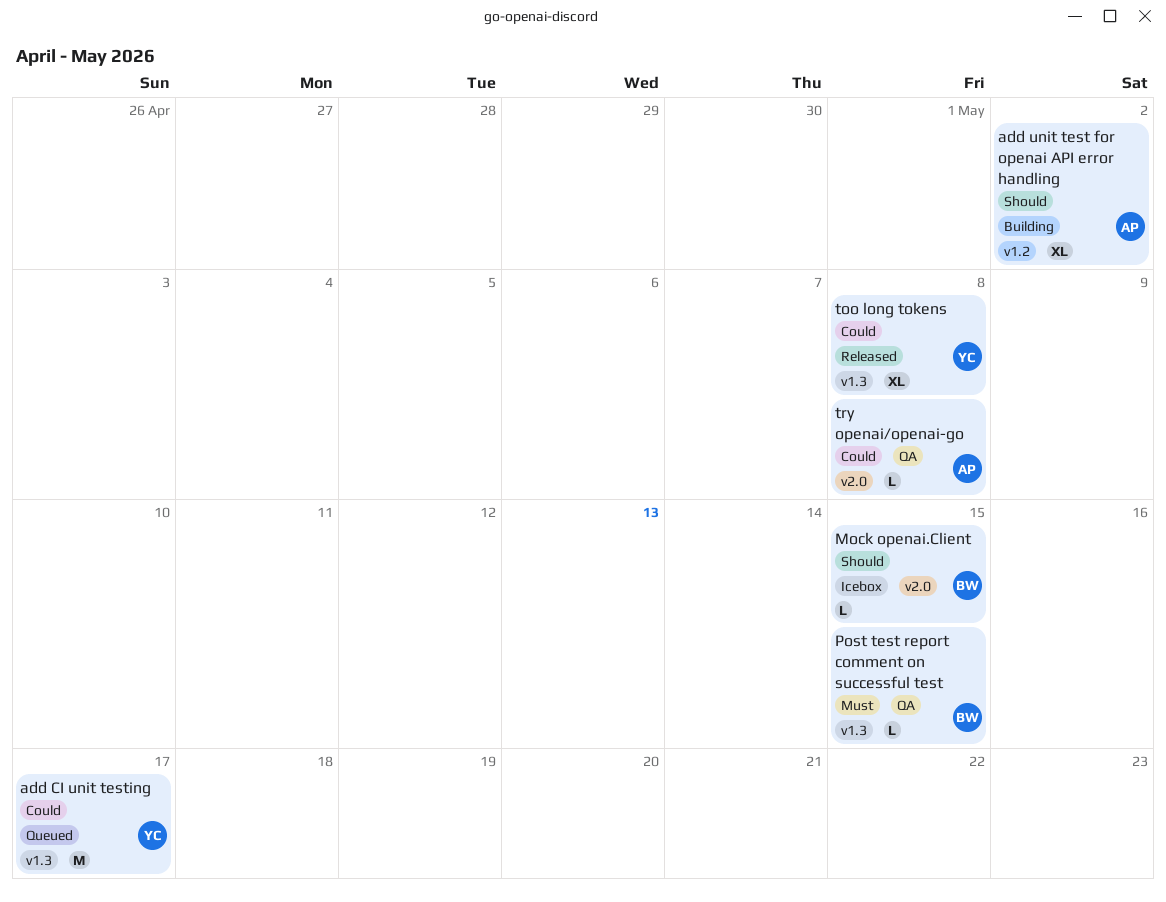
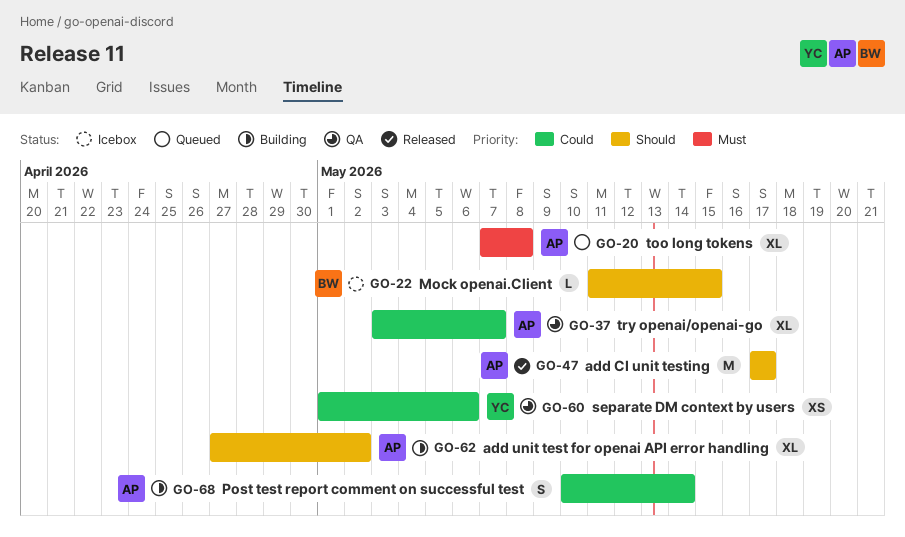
add CI unit testing, status: Queued -> Released
add CI unit testing, owner: YC -> AP
add CI unit testing, priority: Could -> Should
Post test report comment on successful test, status: QA -> Building
Post test report comment on successful test, owner: BW -> AP
Post test report comment on successful test, priority: Must -> Could
Post test report comment on successful test, estimate: L -> S
Post test report comment on successful test, due: May 15 -> May 14
separate DM context by users: none -> present
too long tokens, status: Released -> Queued
too long tokens, owner: YC -> AP
too long tokens, priority: Could -> Must
try openai/openai-go, estimate: L -> XL
try openai/openai-go, due: May 8 -> May 7

